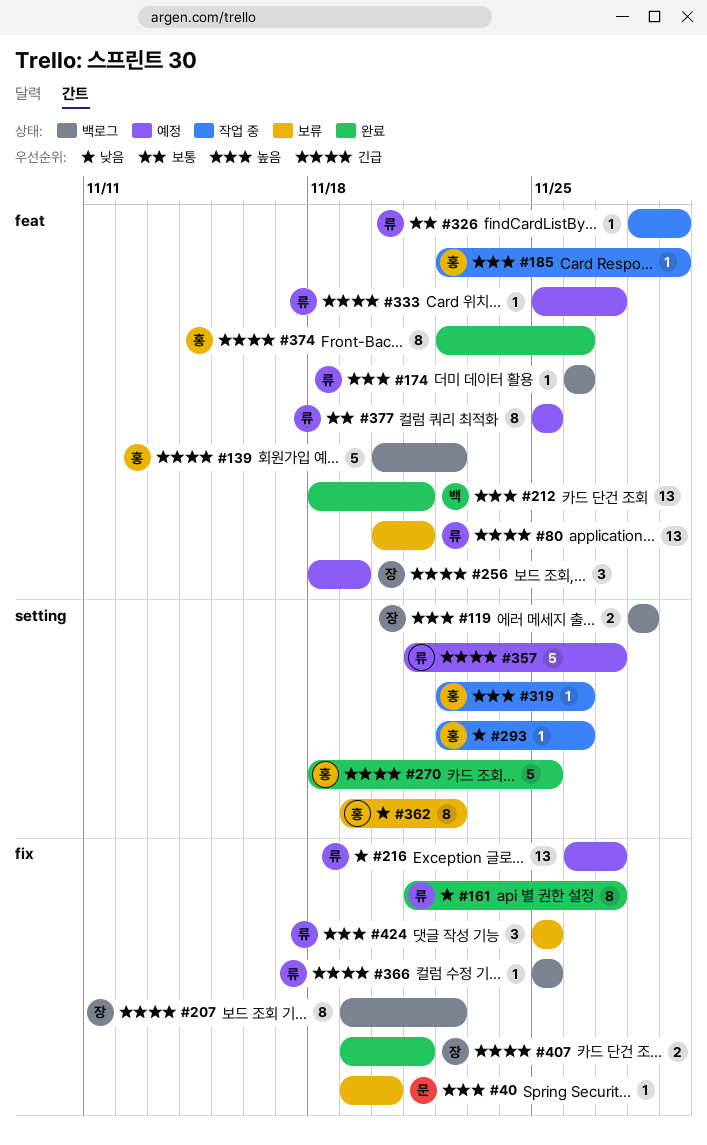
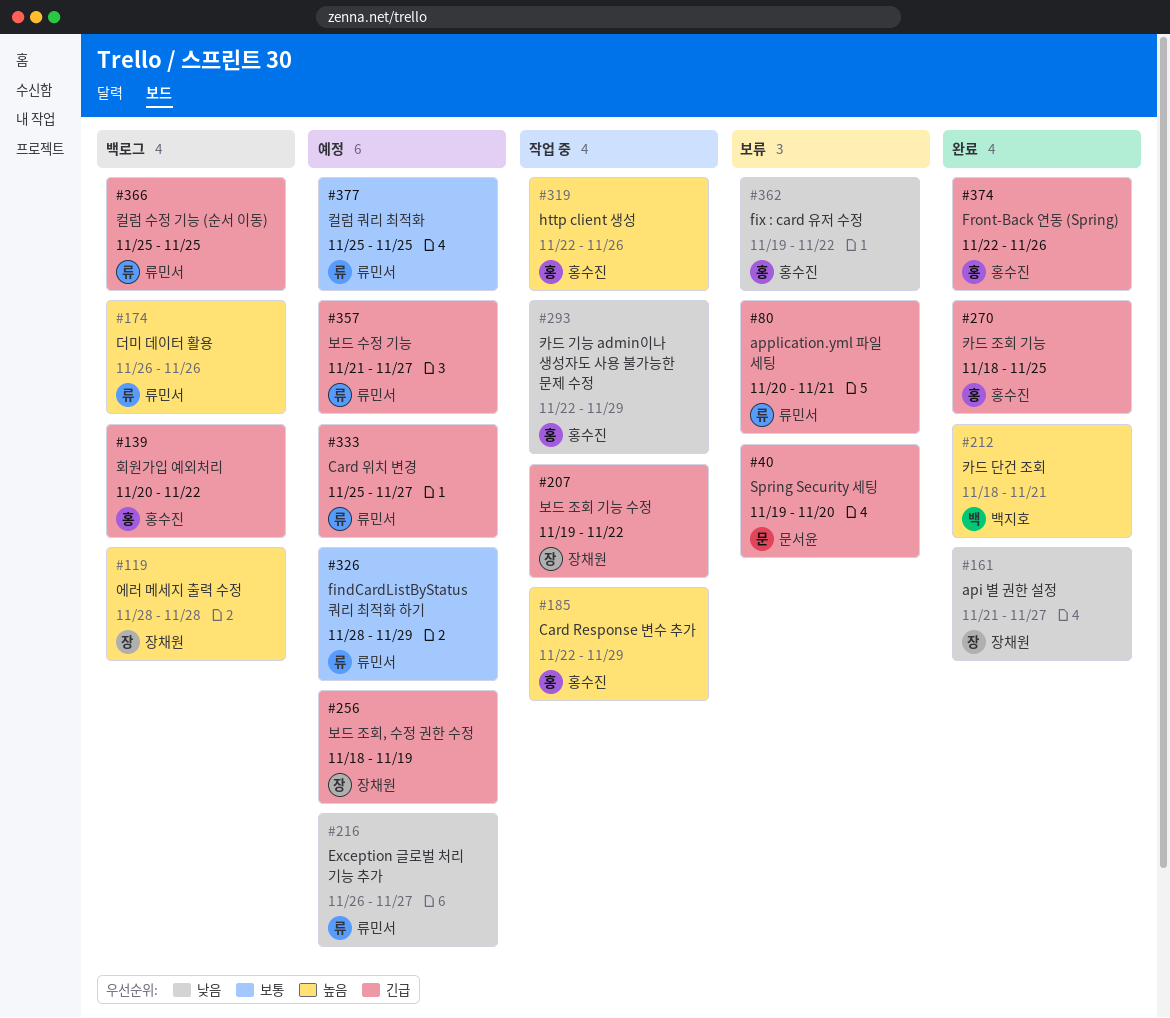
#40, priority: 높음 -> 긴급
#161, owner: 류민서 -> 장채원
#207, status: 백로그 -> 작업 중
#293, due: Nov 26 -> Nov 29
#326, status: 작업 중 -> 예정
#407: present -> none
#424: present -> none

